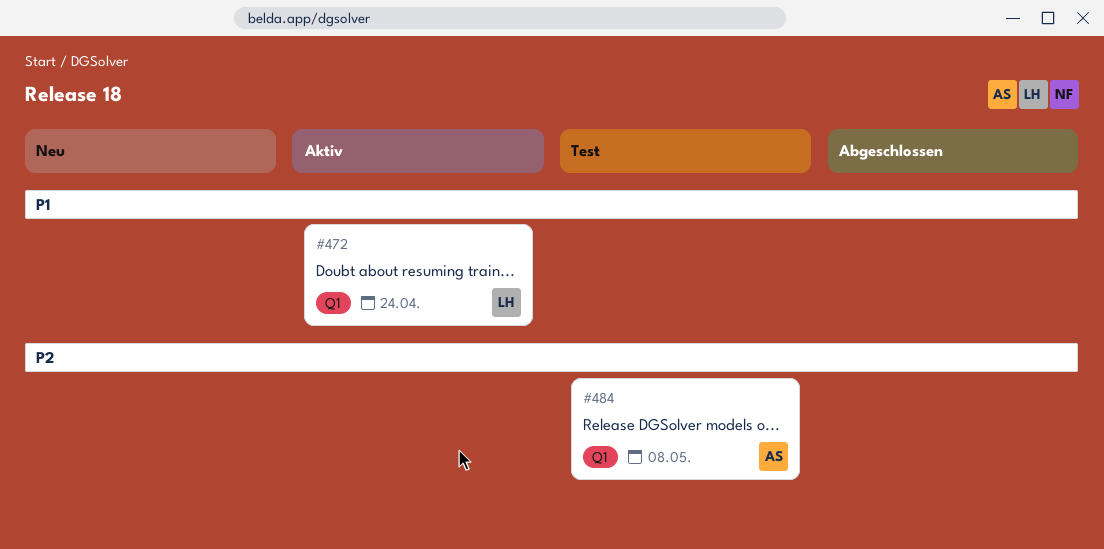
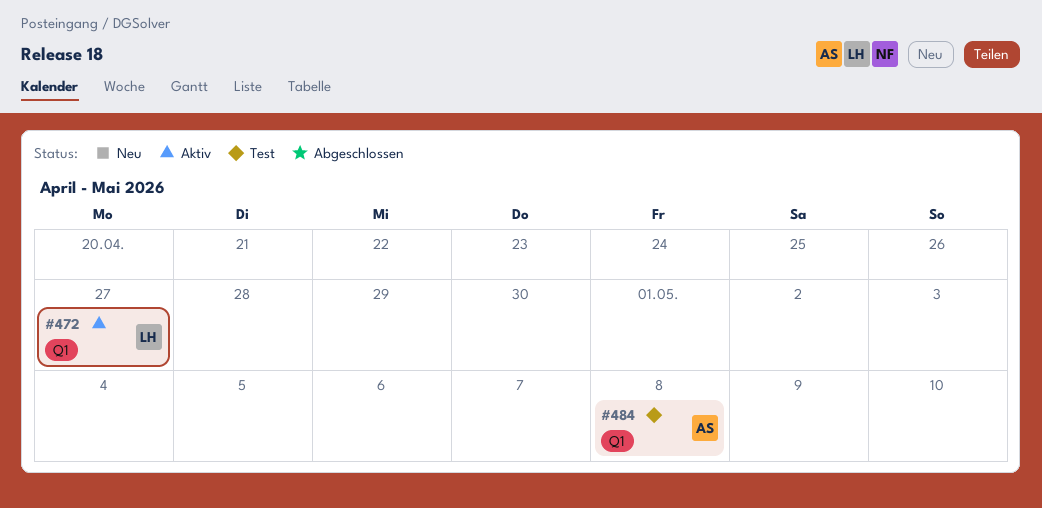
#472, due: Apr 24 -> Apr 27

